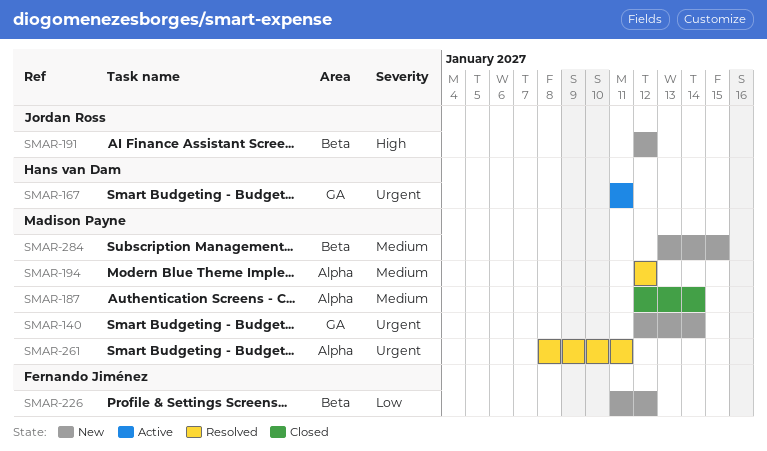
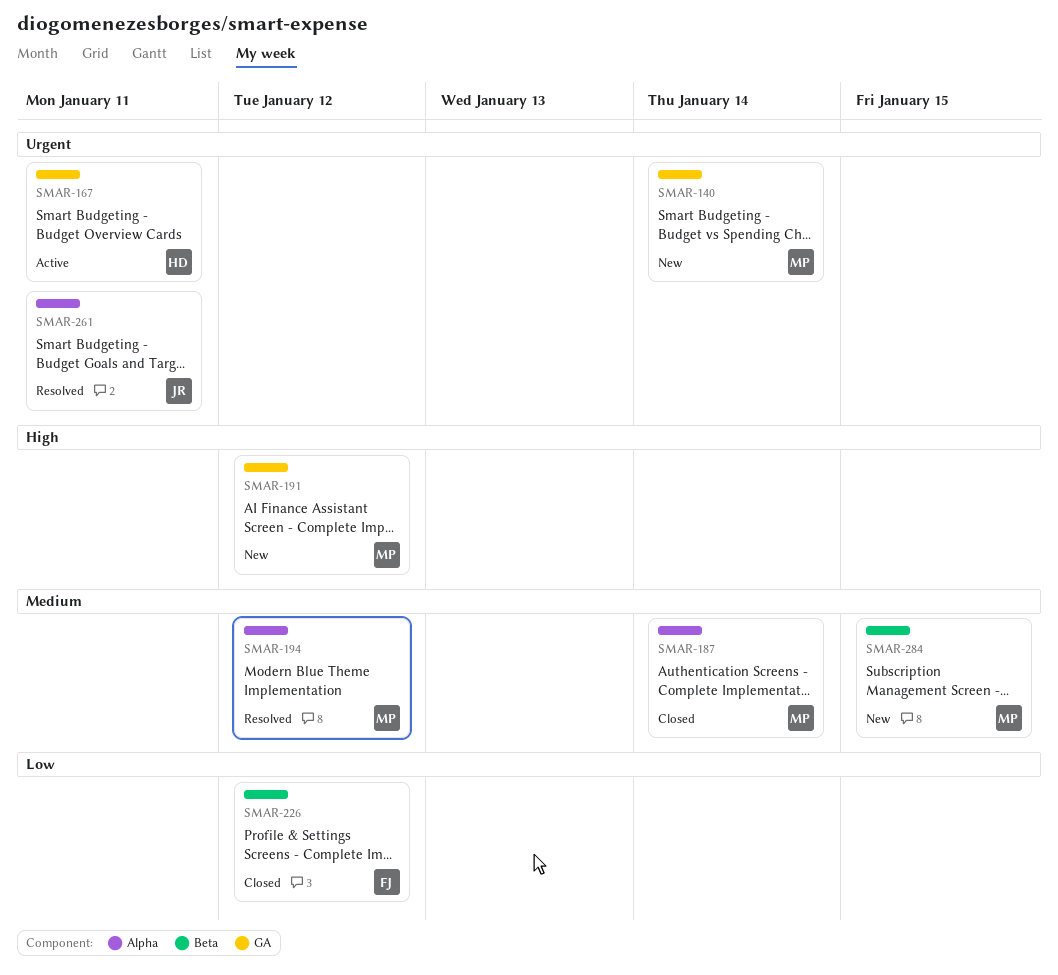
SMAR-191, owner: Jordan Ross -> Madison Payne
SMAR-191, label: Beta -> GA
SMAR-226, status: New -> Closed
SMAR-261, owner: Madison Payne -> Jordan Ross

